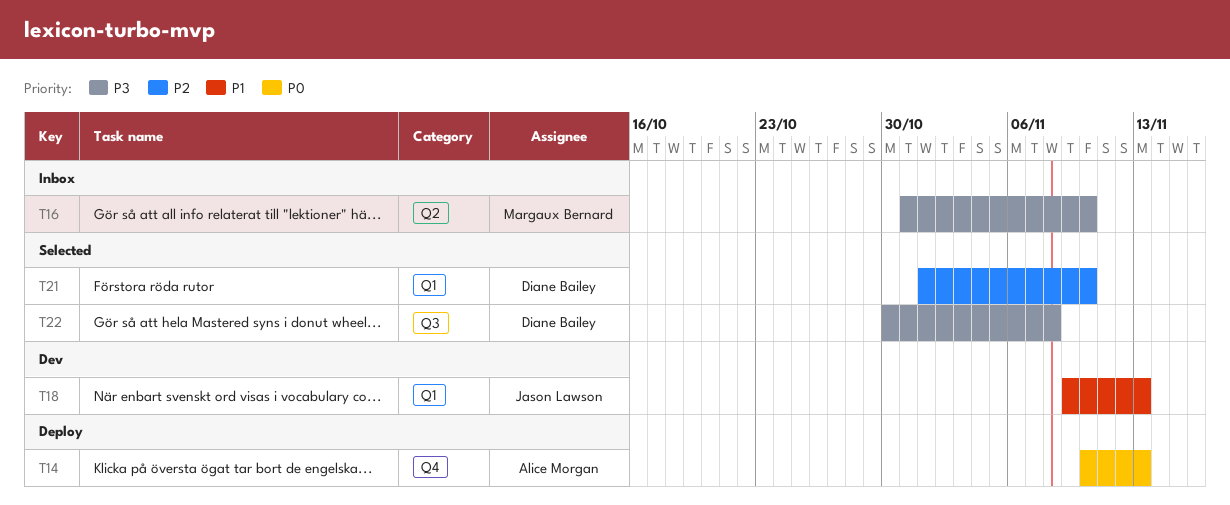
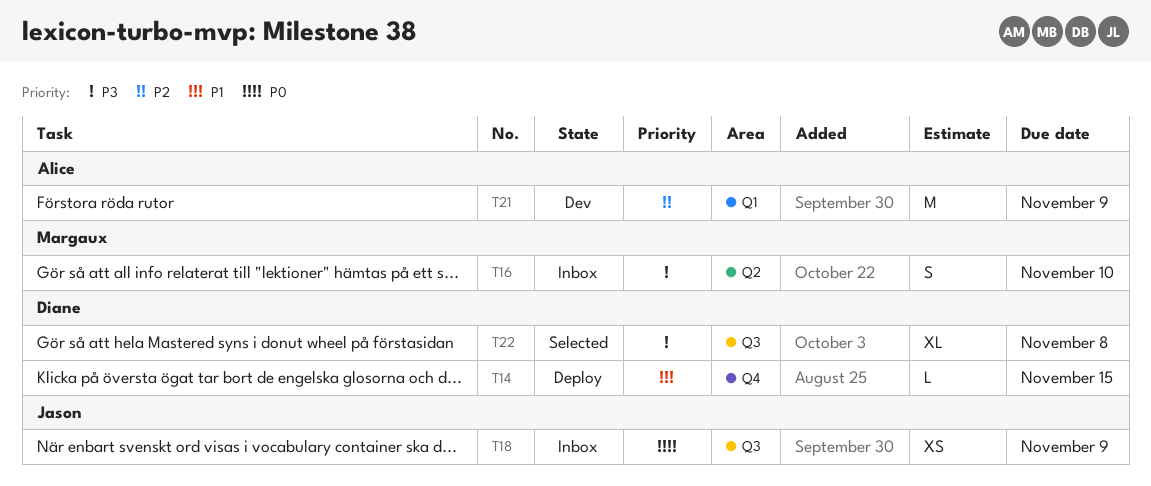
T14, owner: Alice Morgan -> Diane Bailey
T14, priority: P0 -> P1
T14, due: Nov 13 -> Nov 15
T18, status: Dev -> Inbox
T18, priority: P1 -> P0
T18, label: Q1 -> Q3
T18, due: Nov 13 -> Nov 9
T21, status: Selected -> Dev
T21, owner: Diane Bailey -> Alice Morgan
T21, due: Nov 10 -> Nov 9

